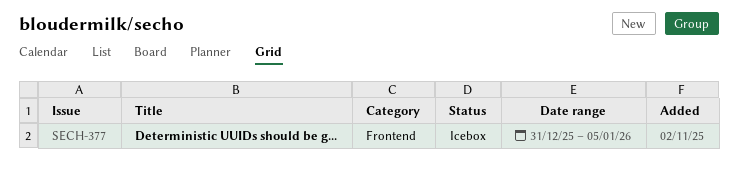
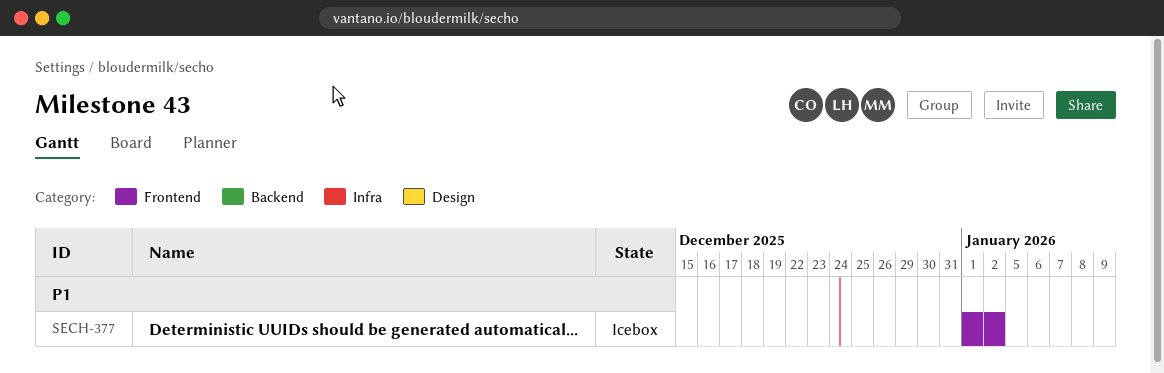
SECH-377, start: Dec 31 -> Jan 1
SECH-377, due: Jan 5 -> Jan 2

